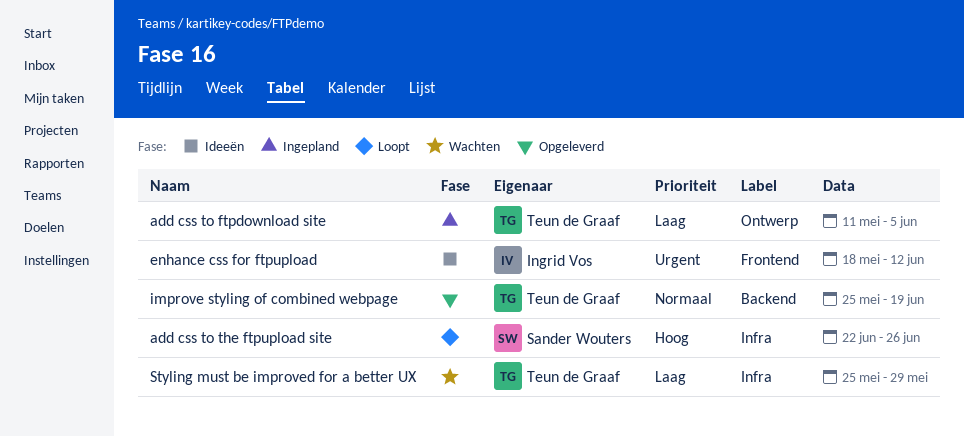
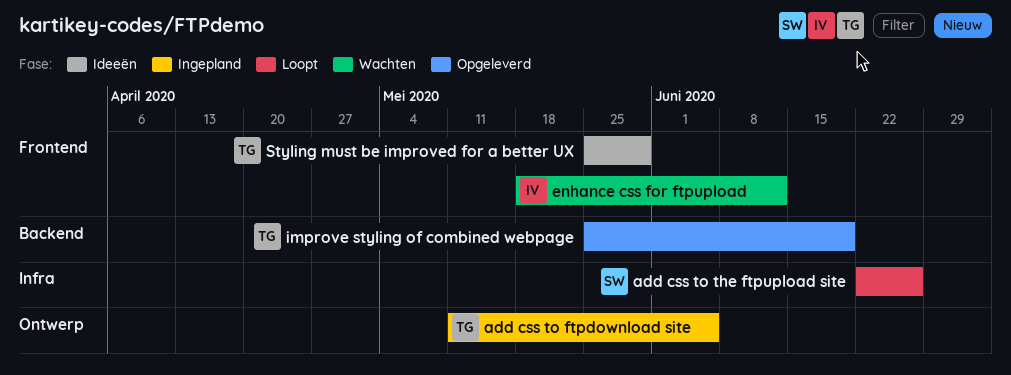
enhance css for ftpupload, status: Ideeën -> Wachten
Styling must be improved for a better UX, status: Wachten -> Ideeën
Styling must be improved for a better UX, label: Infra -> Frontend

